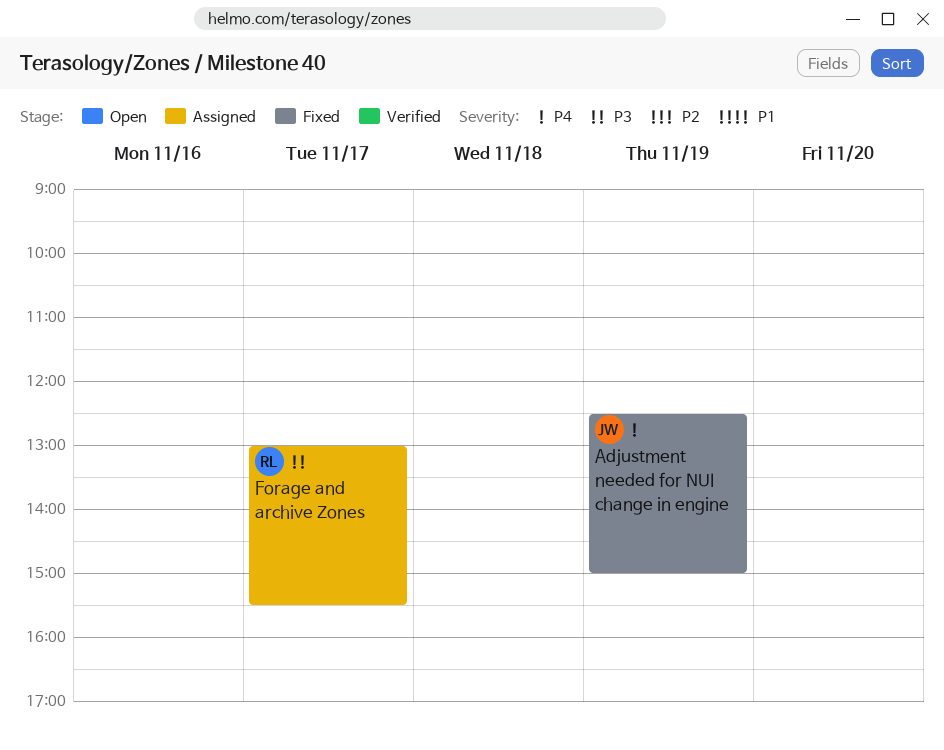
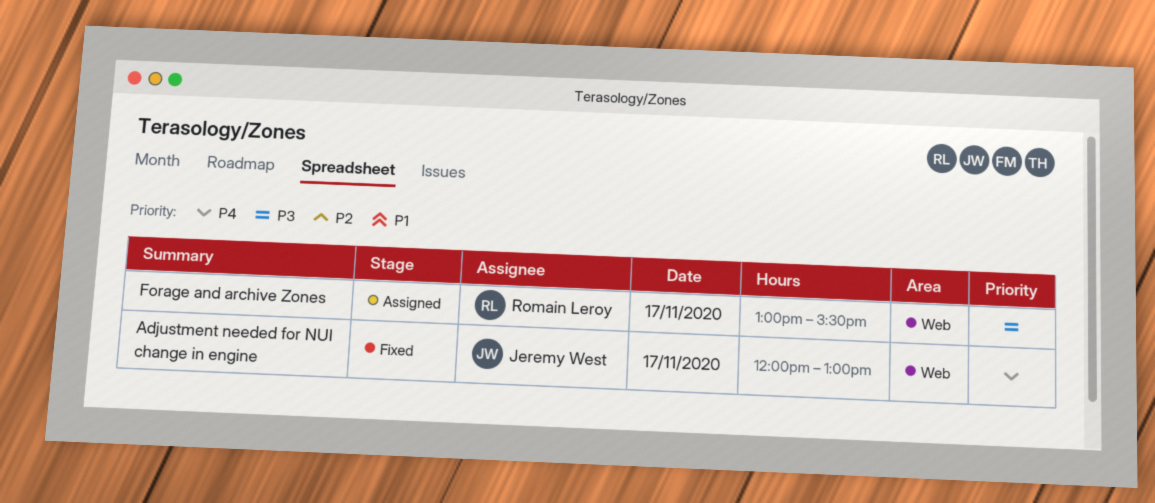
Adjustment needed for NUI change in engine, day: Nov 19 -> Nov 17
Adjustment needed for NUI change in engine, begins: 12:30 -> 12:00
Adjustment needed for NUI change in engine, ends: 15:00 -> 13:00

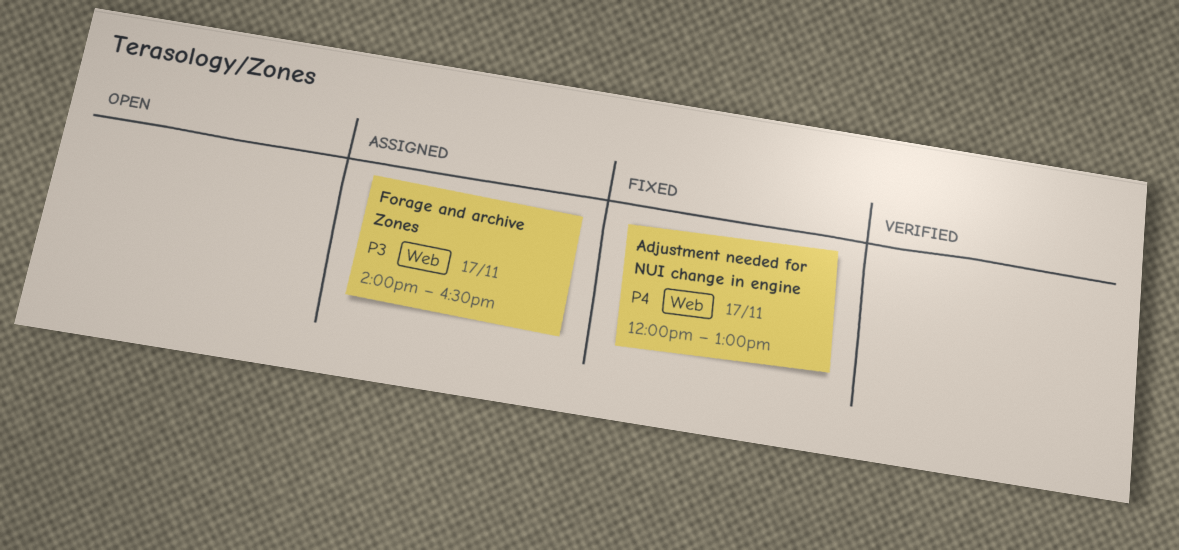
Forage and archive Zones, begins: 13:00 -> 14:00
Forage and archive Zones, ends: 15:30 -> 16:30

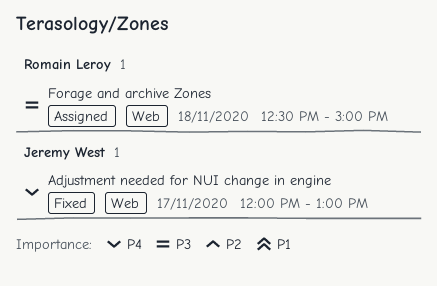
Forage and archive Zones, day: Nov 17 -> Nov 18
Forage and archive Zones, begins: 14:00 -> 12:30
Forage and archive Zones, ends: 16:30 -> 15:00

